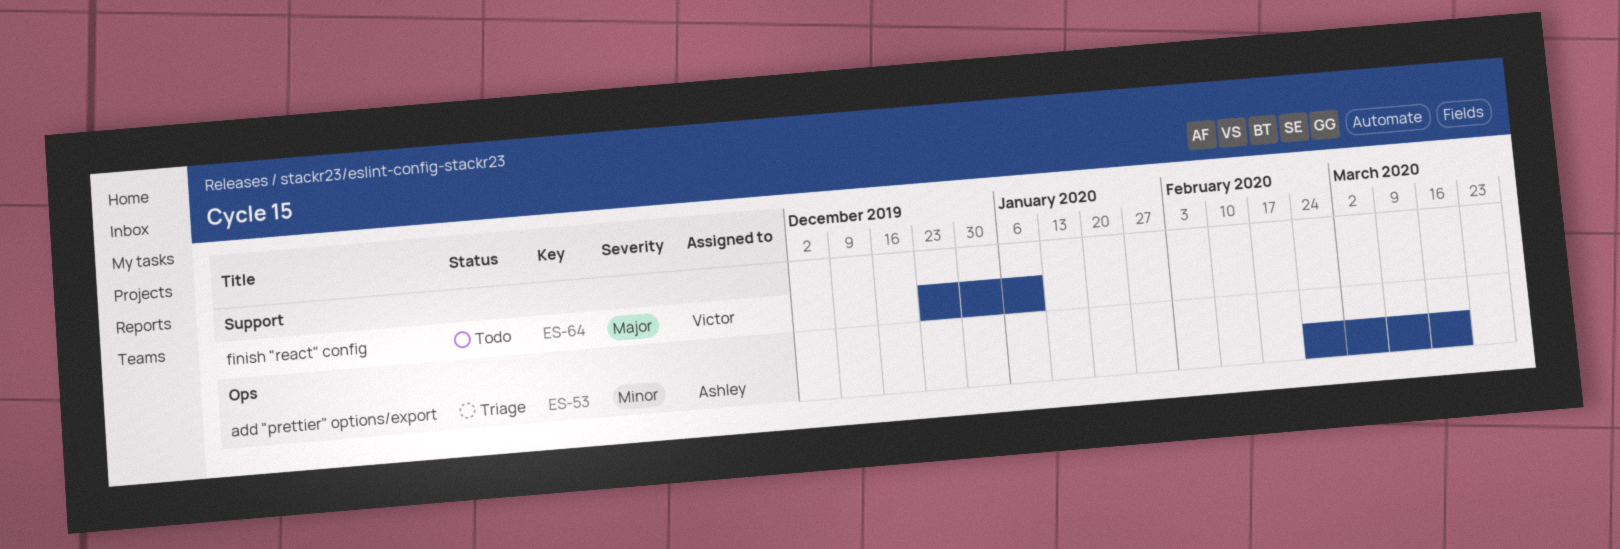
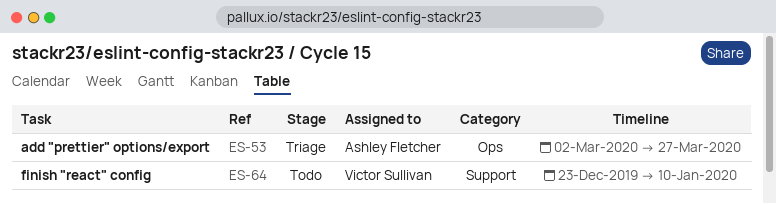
ES-53, start: Feb 24 -> Mar 2
ES-53, due: Mar 20 -> Mar 27

